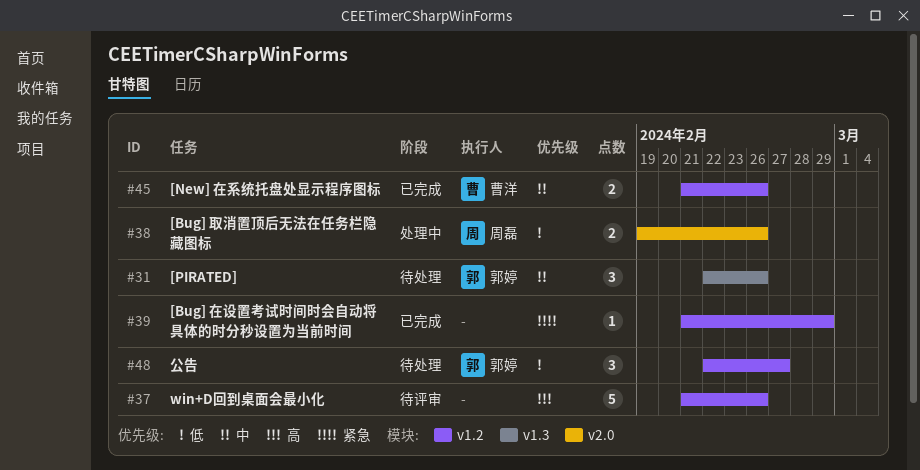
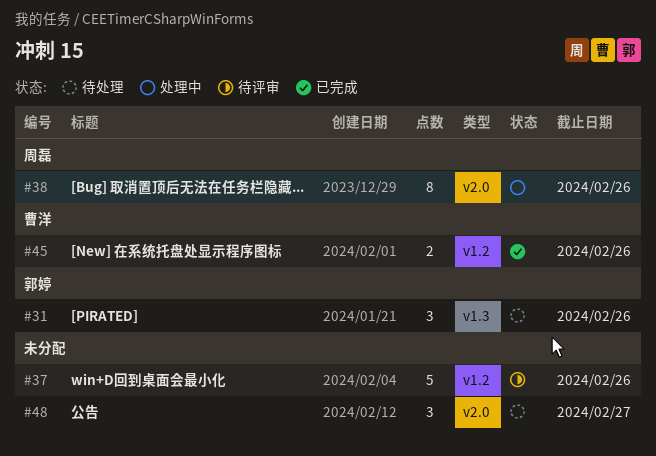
#38, estimate: 2 -> 8
#39: present -> none
#48, owner: 郭婷 -> none
#48, label: v1.2 -> v2.0

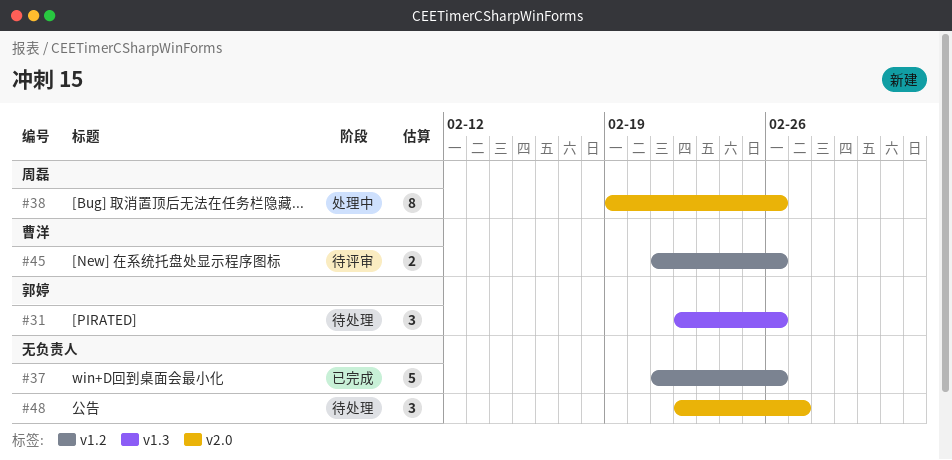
#37, status: 待评审 -> 已完成
#45, status: 已完成 -> 待评审

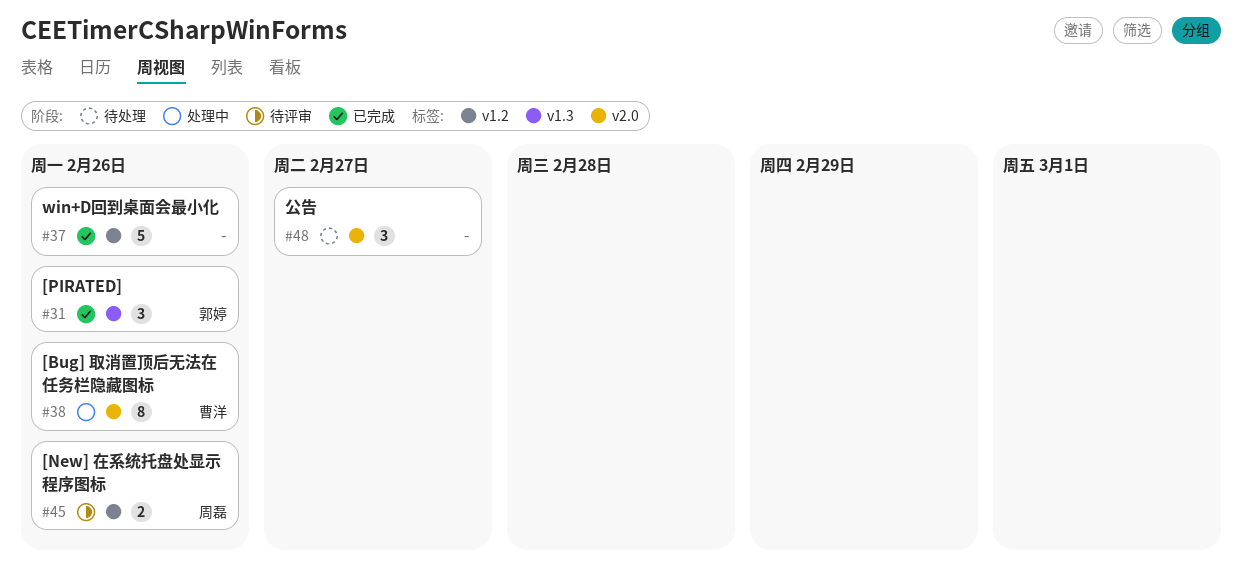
#31, status: 待处理 -> 已完成
#38, owner: 周磊 -> 曹洋
#45, owner: 曹洋 -> 周磊

